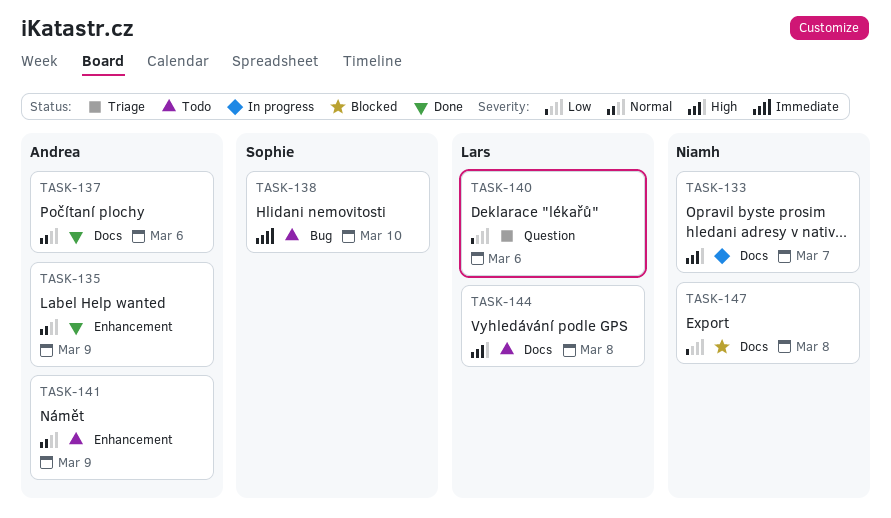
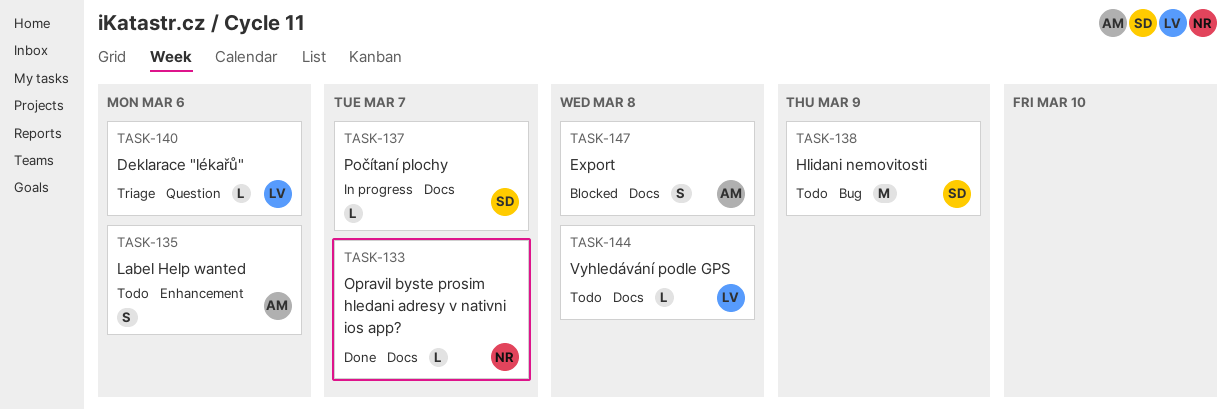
TASK-133, status: In progress -> Done
TASK-135, status: Done -> Todo
TASK-135, due: Mar 9 -> Mar 6
TASK-137, status: Done -> In progress
TASK-137, owner: Andrea -> Sophie
TASK-137, due: Mar 6 -> Mar 7
TASK-138, due: Mar 10 -> Mar 9
TASK-141: present -> none
TASK-147, owner: Niamh -> Andrea

